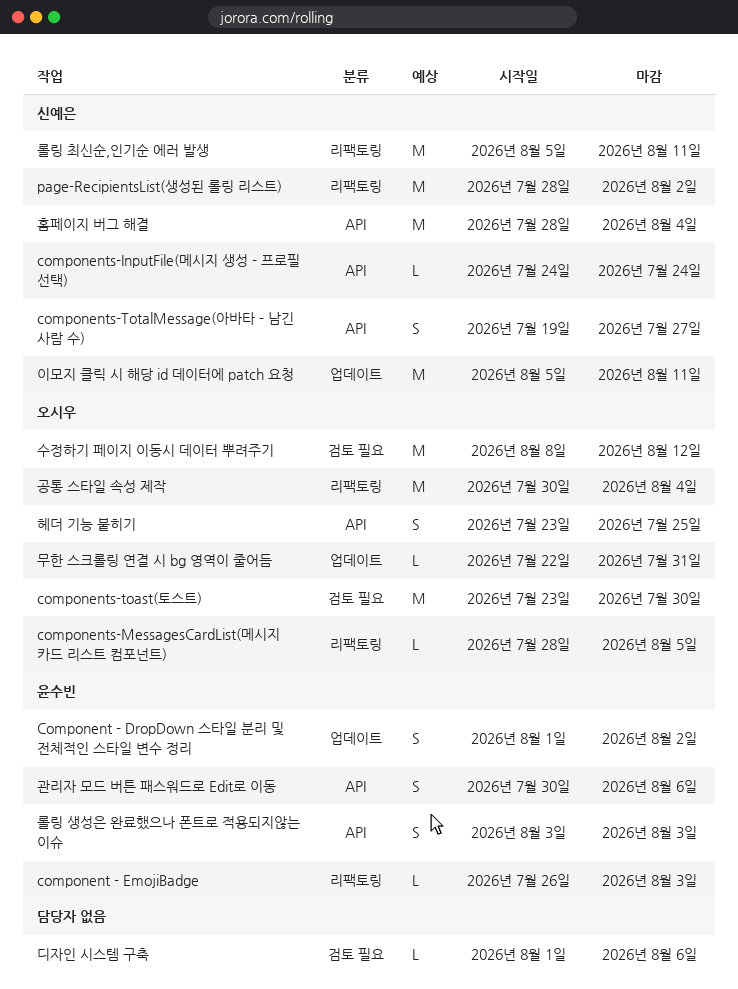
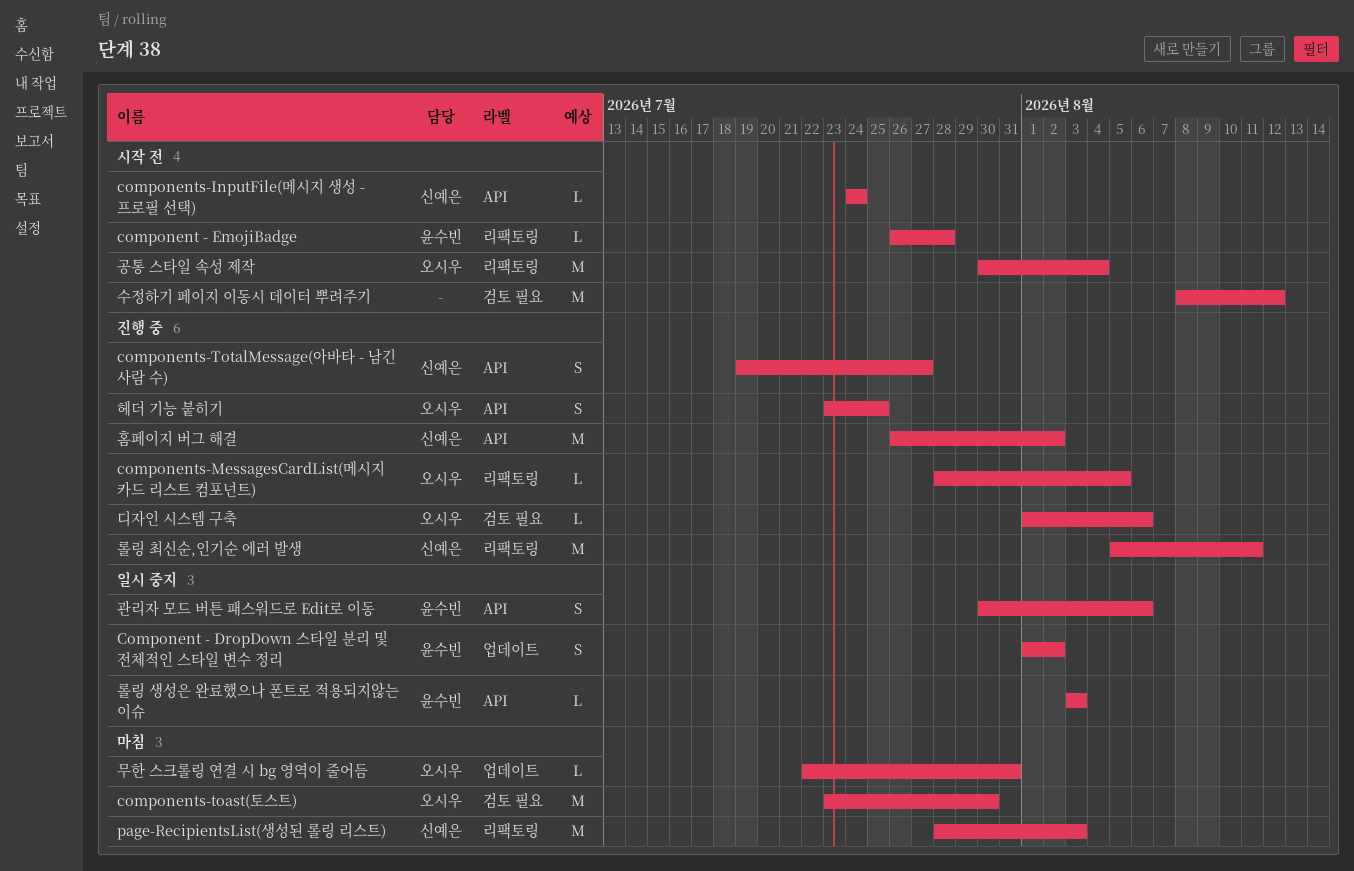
component - EmojiBadge, due: Aug 3 -> Jul 28
page-RecipientsList(생성된 롤링 리스트), due: Aug 2 -> Aug 3
디자인 시스템 구축, owner: none -> 오시우
롤링 생성은 완료했으나 폰트로 적용되지않는 이슈, estimate: S -> L
수정하기 페이지 이동시 데이터 뿌려주기, owner: 오시우 -> none
이모지 클릭 시 해당 id 데이터에 patch 요청: present -> none
홈페이지 버그 해결, start: Jul 28 -> Jul 26
홈페이지 버그 해결, due: Aug 4 -> Aug 2

